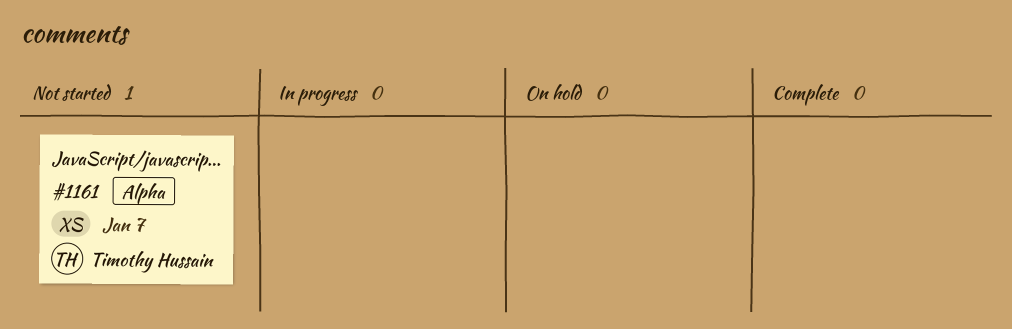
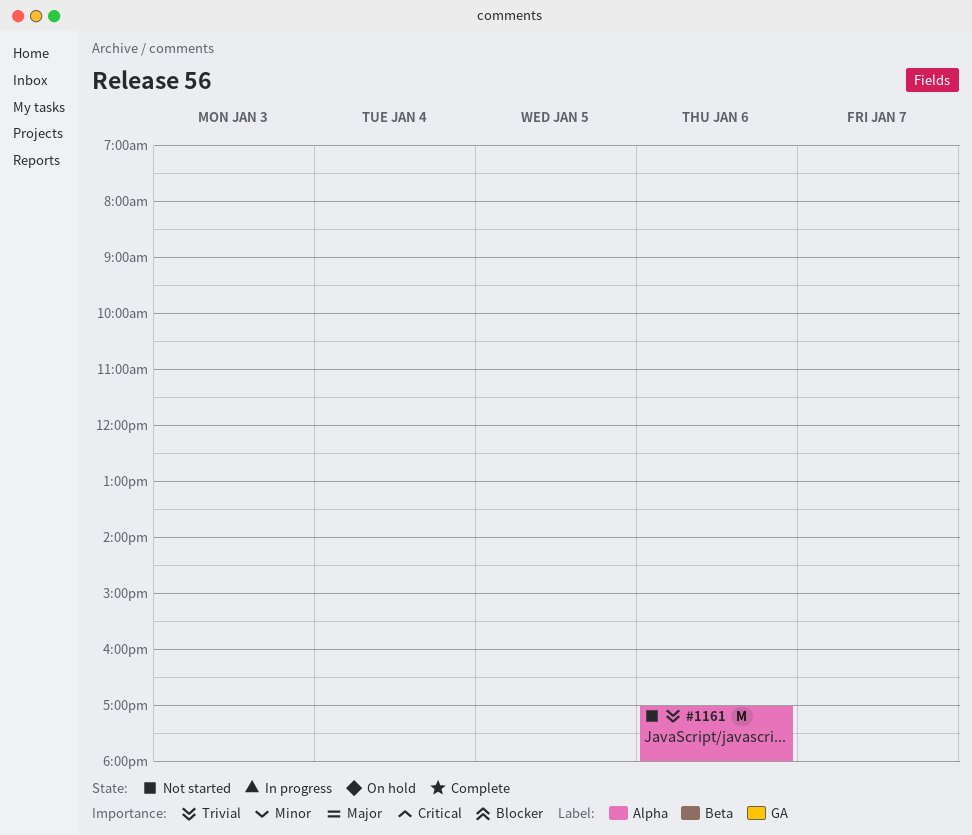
#1161, estimate: XS -> M
#1161, day: Jan 7 -> Jan 6

